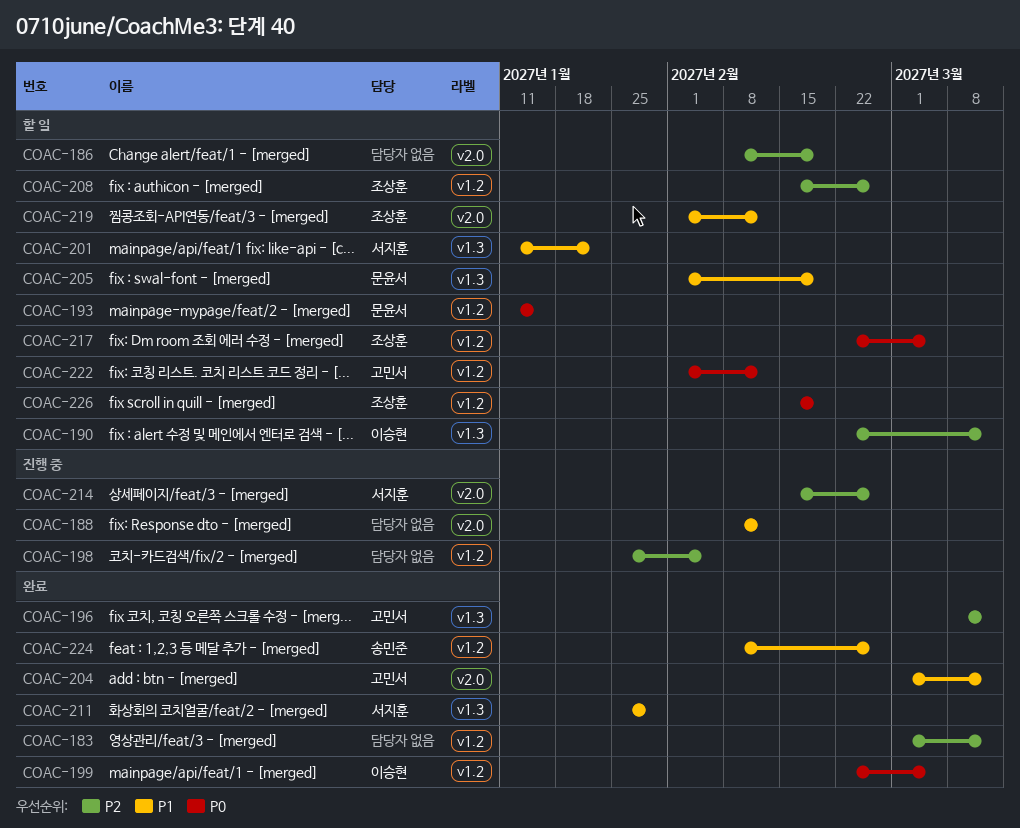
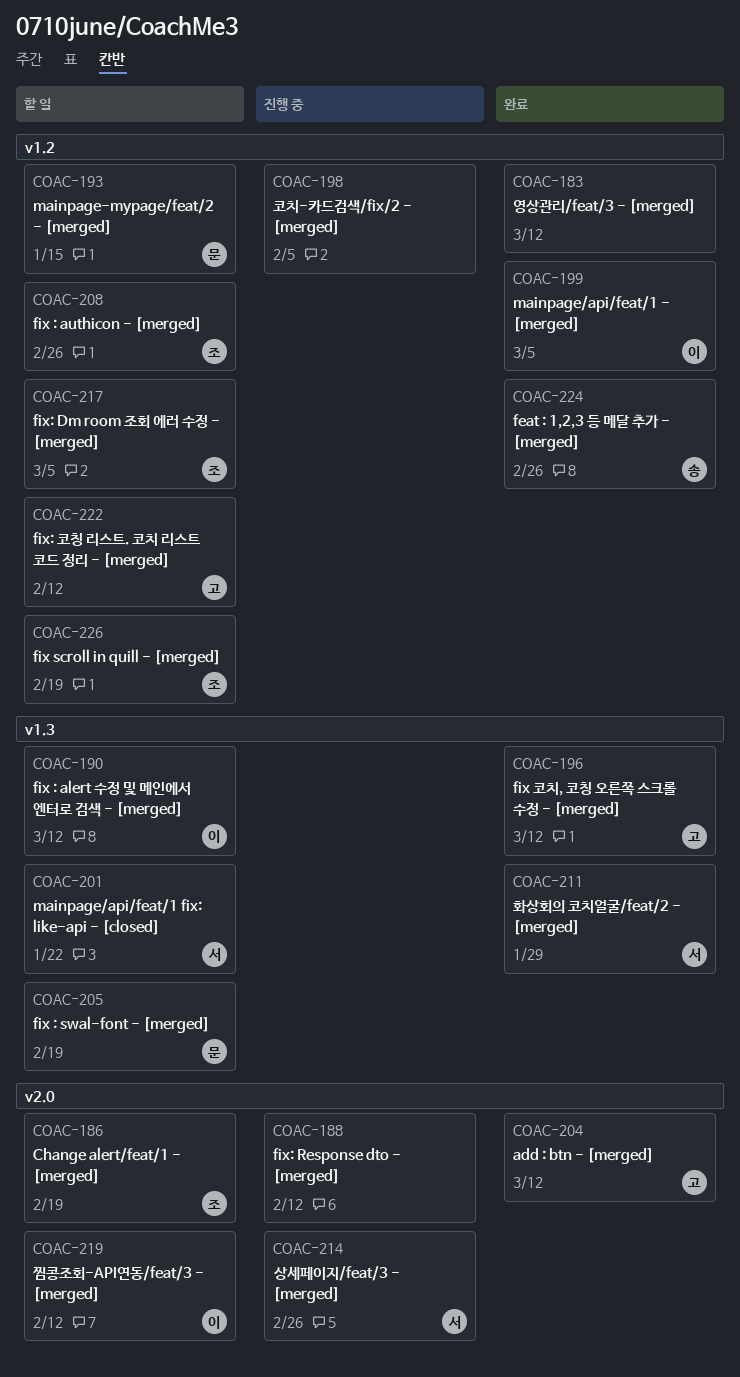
COAC-186, owner: none -> 조상훈
COAC-219, owner: 조상훈 -> 이승현

